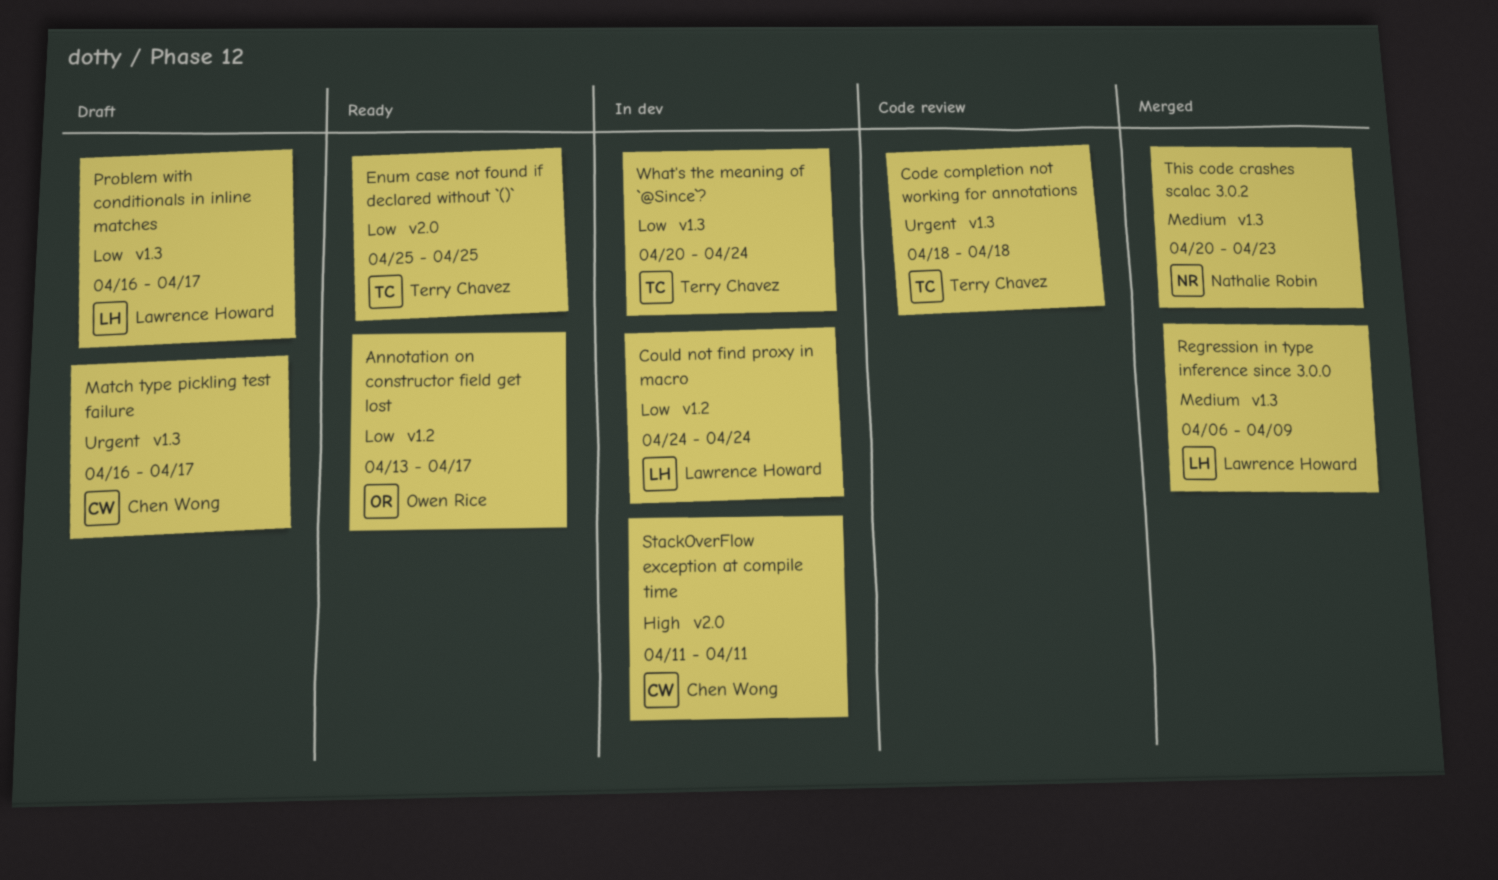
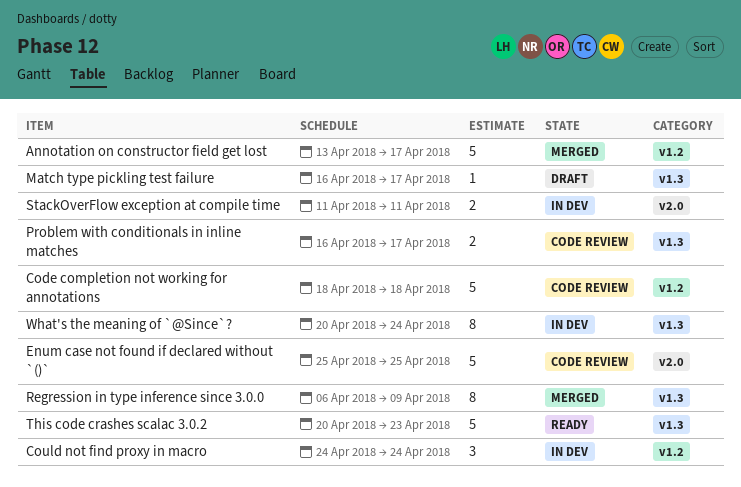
Annotation on constructor field get lost, status: Ready -> Merged
Code completion not working for annotations, label: v1.3 -> v1.2
Enum case not found if declared without `()`, status: Ready -> Code review
Problem with conditionals in inline matches, status: Draft -> Code review
This code crashes scalac 3.0.2, status: Merged -> Ready

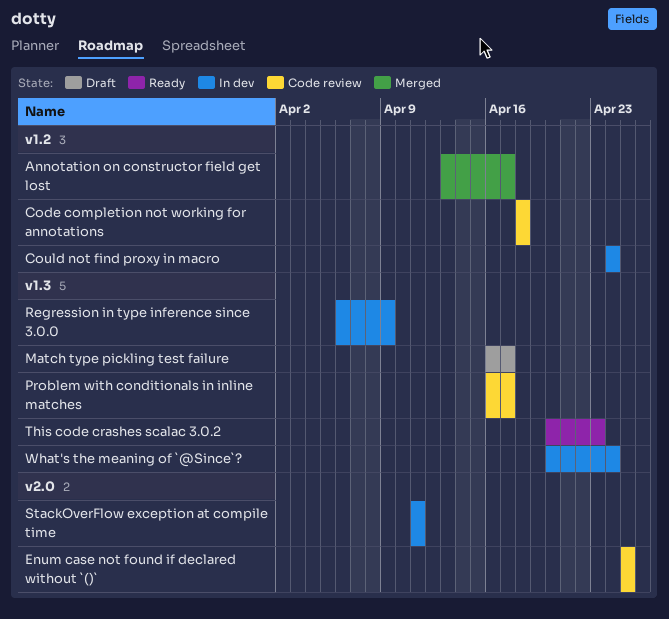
Regression in type inference since 3.0.0, status: Merged -> In dev

